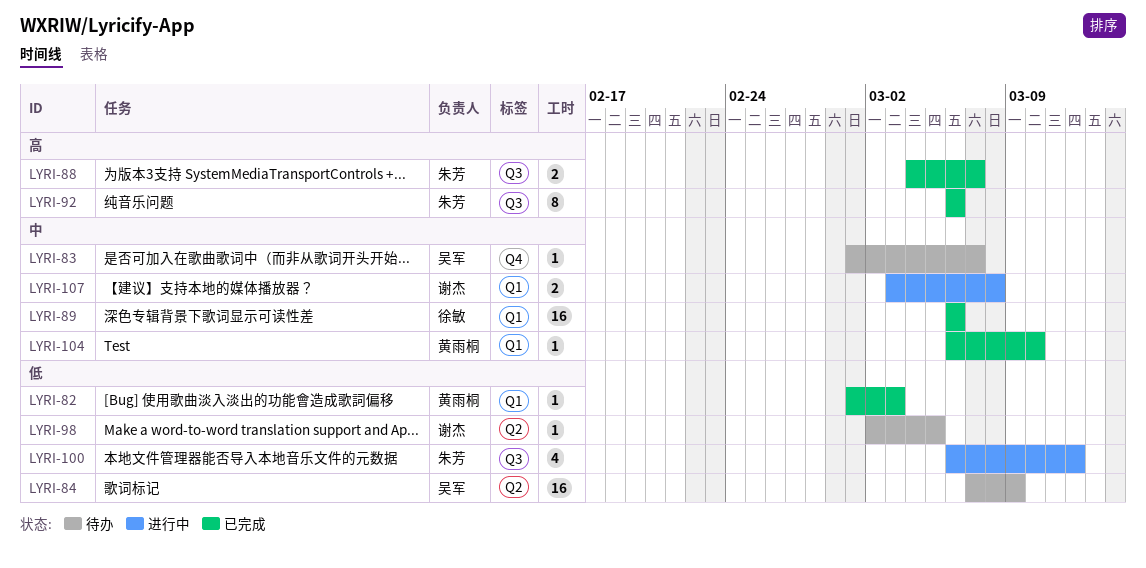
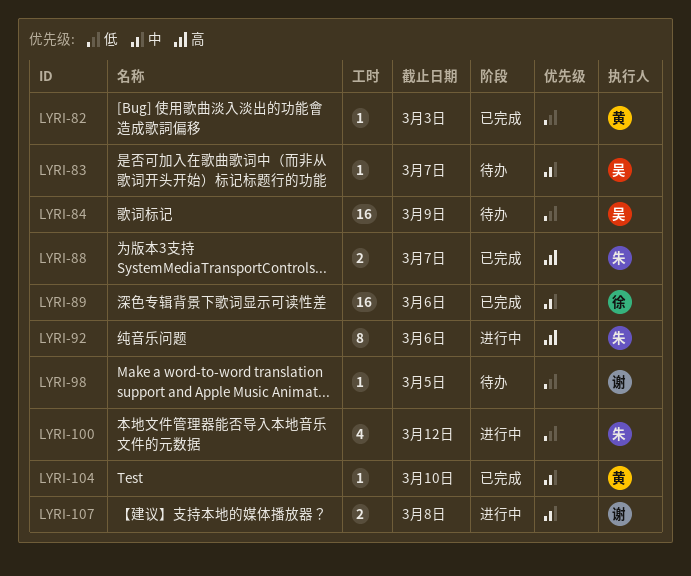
LYRI-92, status: 已完成 -> 进行中

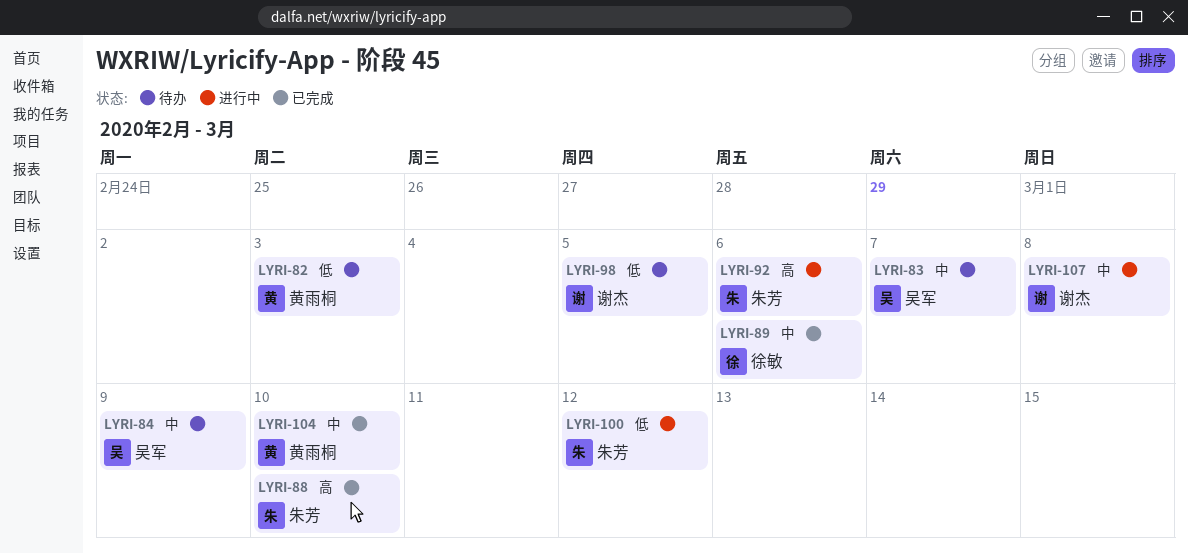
LYRI-82, status: 已完成 -> 待办
LYRI-84, priority: 低 -> 中
LYRI-88, due: Mar 7 -> Mar 10

